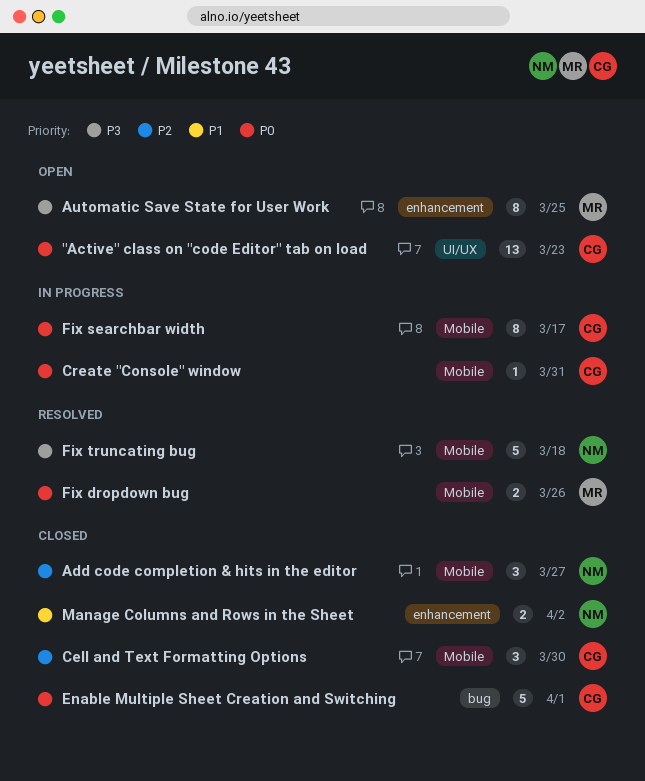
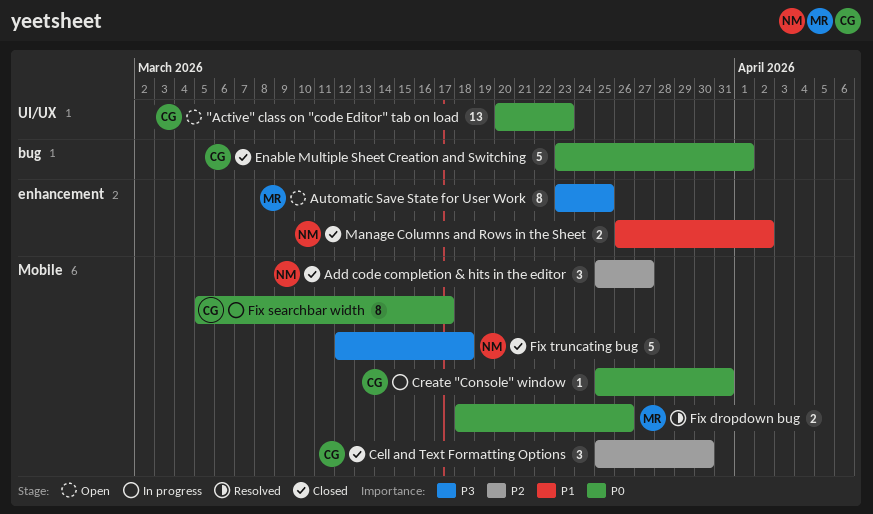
Fix truncating bug, status: Resolved -> Closed

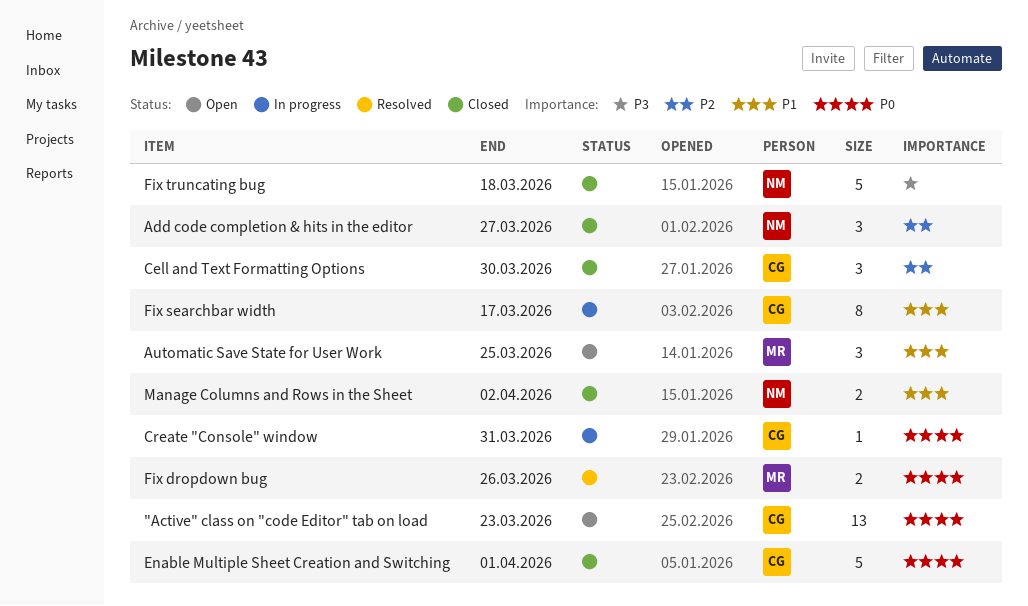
Automatic Save State for User Work, priority: P3 -> P1
Automatic Save State for User Work, estimate: 8 -> 3
Fix searchbar width, priority: P0 -> P1

